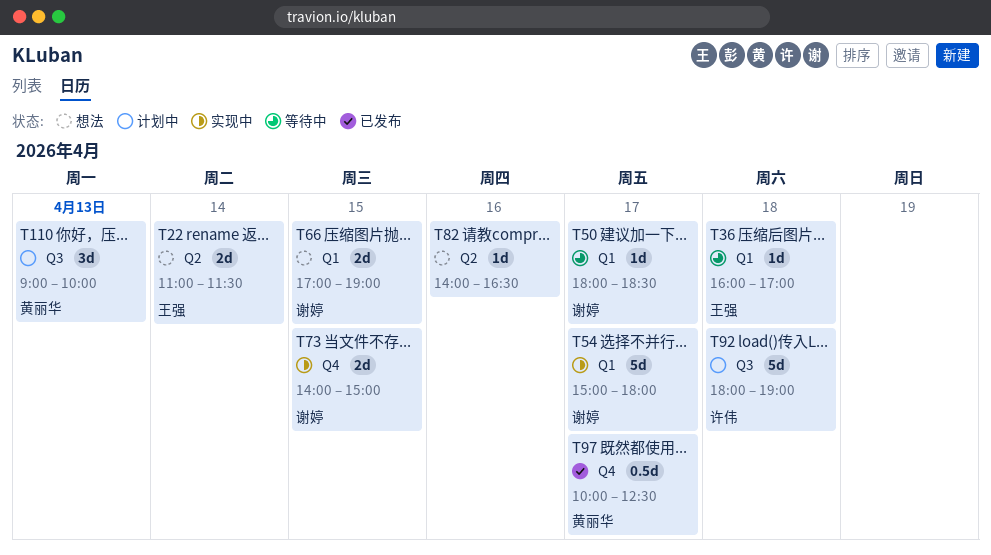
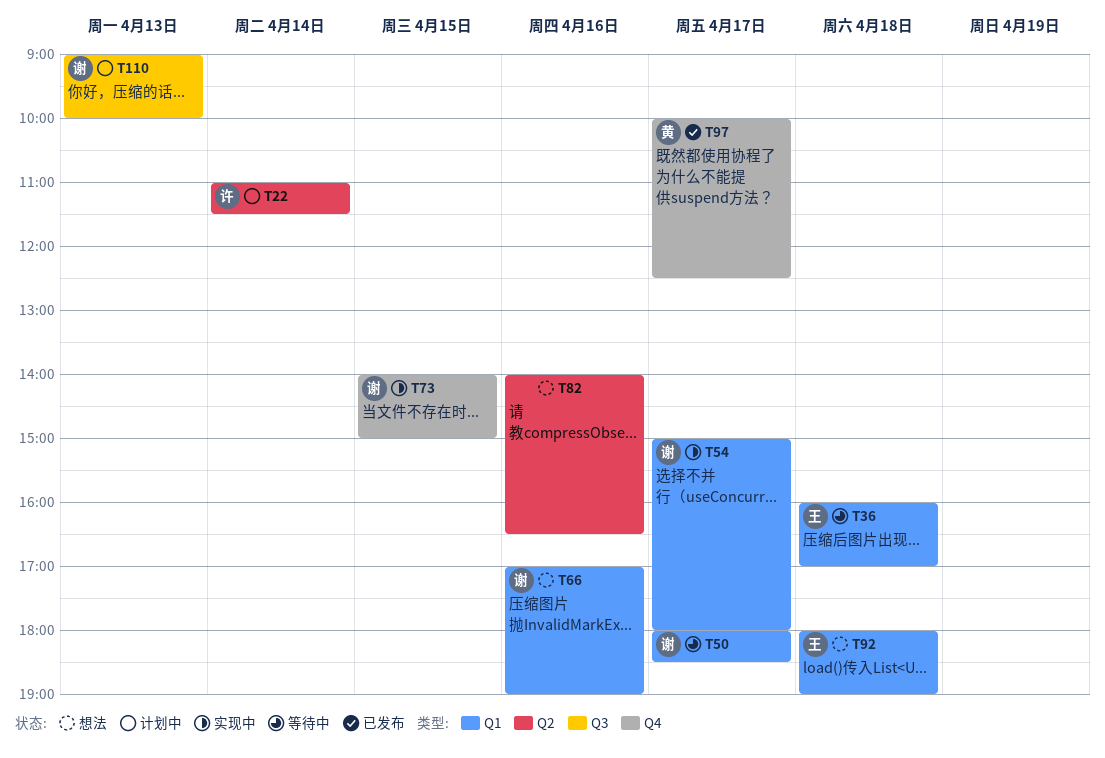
T22, status: 想法 -> 计划中
T22, owner: 王强 -> 许伟
T66, day: Apr 15 -> Apr 16
T92, status: 计划中 -> 想法
T92, owner: 许伟 -> 王强
T92, label: Q3 -> Q1
T110, owner: 黄丽华 -> 谢婷

